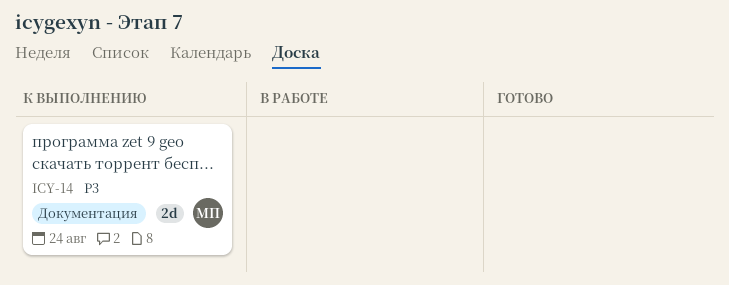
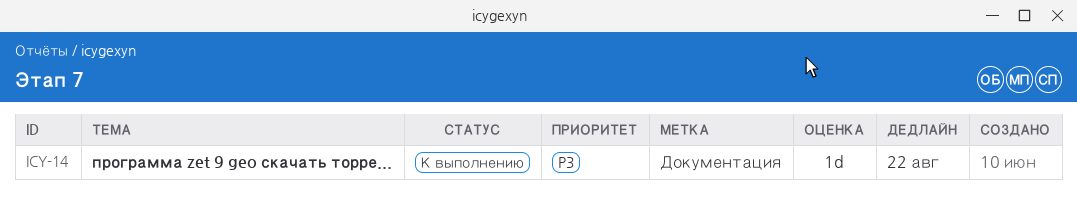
ICY-14, estimate: 2d -> 1d
ICY-14, due: Aug 24 -> Aug 22

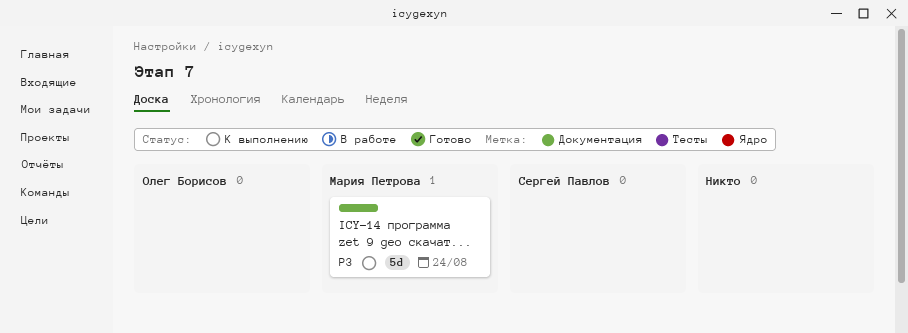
ICY-14, estimate: 1d -> 5d
ICY-14, due: Aug 22 -> Aug 24

